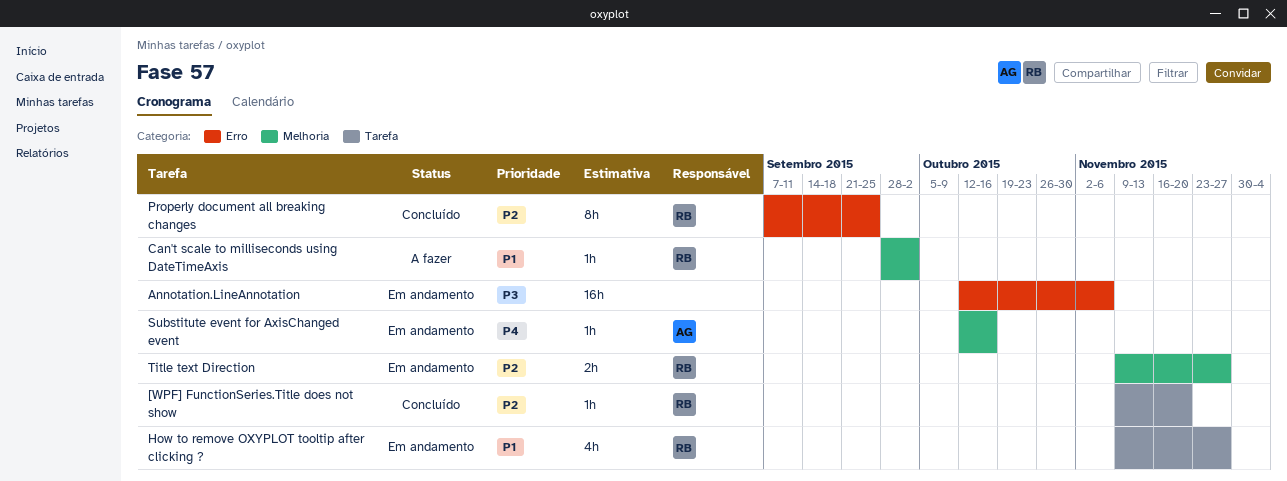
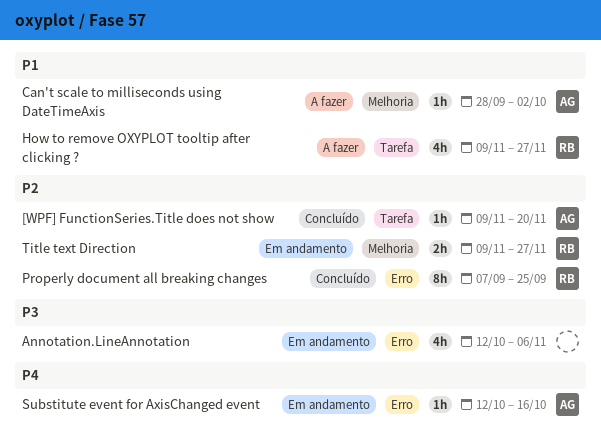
[WPF] FunctionSeries.Title does not show, owner: RB -> AG
Annotation.LineAnnotation, estimate: 16h -> 4h
Can't scale to milliseconds using DateTimeAxis, owner: RB -> AG
How to remove OXYPLOT tooltip after clicking ?, status: Em andamento -> A fazer
Substitute event for AxisChanged event, label: Melhoria -> Erro

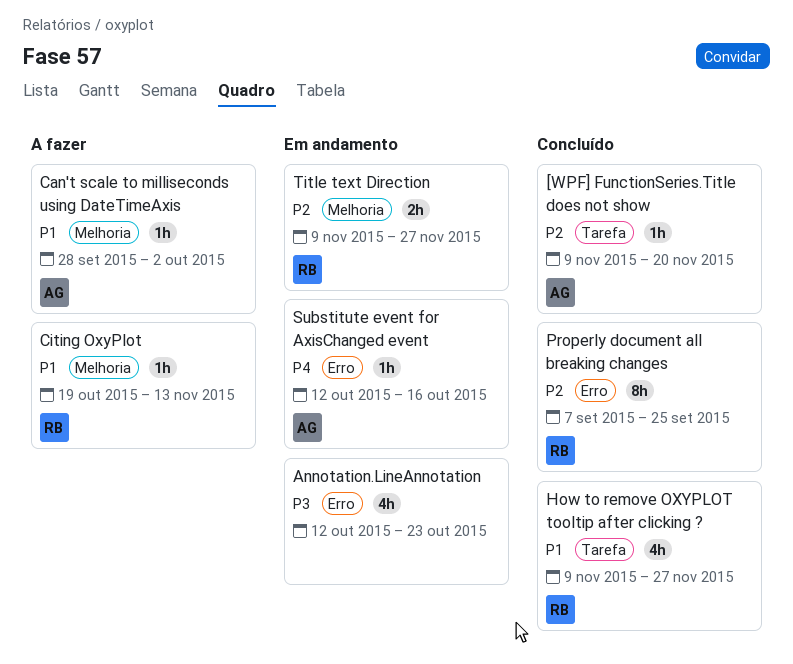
Annotation.LineAnnotation, due: Nov 6 -> Oct 23
Citing OxyPlot: none -> present
How to remove OXYPLOT tooltip after clicking ?, status: A fazer -> Concluído

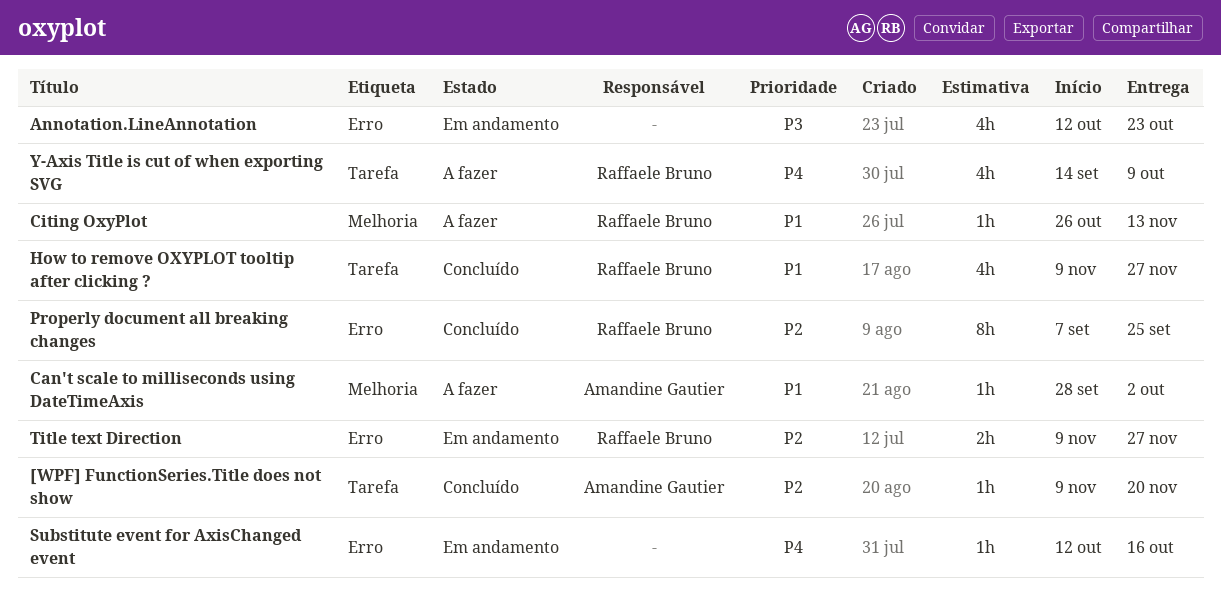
Citing OxyPlot, start: Oct 19 -> Oct 26
Substitute event for AxisChanged event, owner: Amandine Gautier -> none
Title text Direction, label: Melhoria -> Erro
Y-Axis Title is cut of when exporting SVG: none -> present

